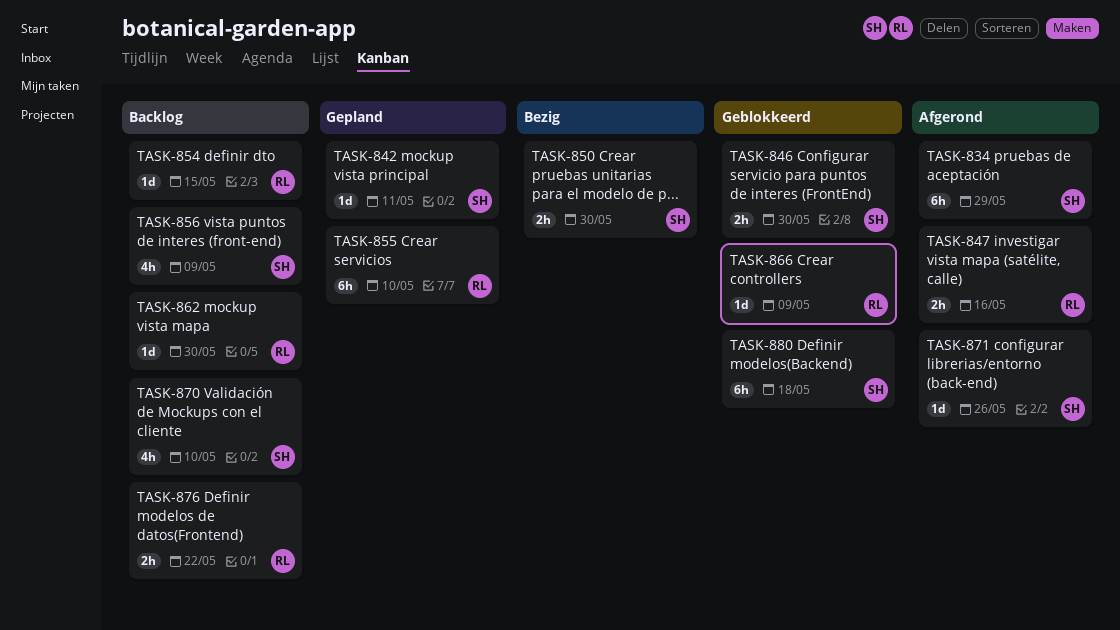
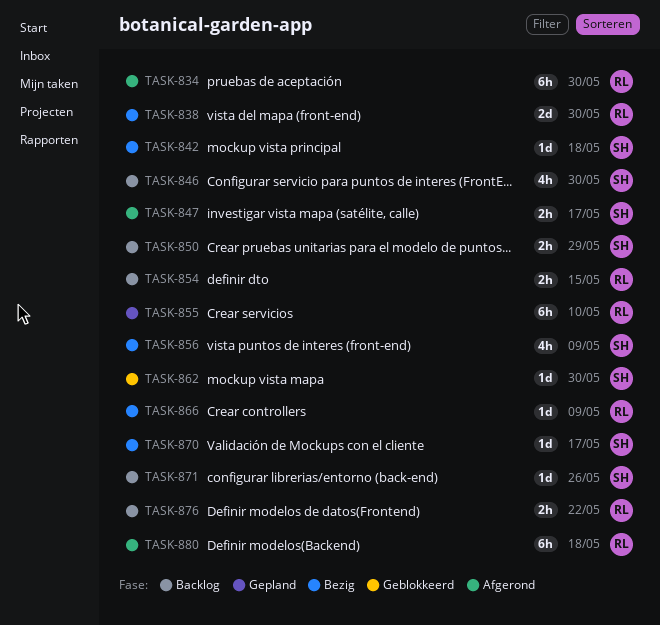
TASK-834, owner: SH -> RL
TASK-834, due: May 29 -> May 30
TASK-838: none -> present
TASK-842, status: Gepland -> Bezig
TASK-842, due: May 11 -> May 18
TASK-846, status: Geblokkeerd -> Backlog
TASK-846, estimate: 2h -> 4h
TASK-847, owner: RL -> SH
TASK-847, due: May 16 -> May 17
TASK-850, status: Bezig -> Backlog
TASK-850, due: May 30 -> May 29
TASK-854, estimate: 1d -> 2h
TASK-856, status: Backlog -> Bezig
TASK-862, status: Backlog -> Geblokkeerd
TASK-862, owner: RL -> SH
TASK-866, status: Geblokkeerd -> Bezig
TASK-870, status: Backlog -> Bezig
TASK-870, estimate: 4h -> 1d
TASK-870, due: May 10 -> May 17
TASK-871, status: Afgerond -> Backlog
TASK-880, status: Geblokkeerd -> Afgerond
TASK-880, owner: SH -> RL

